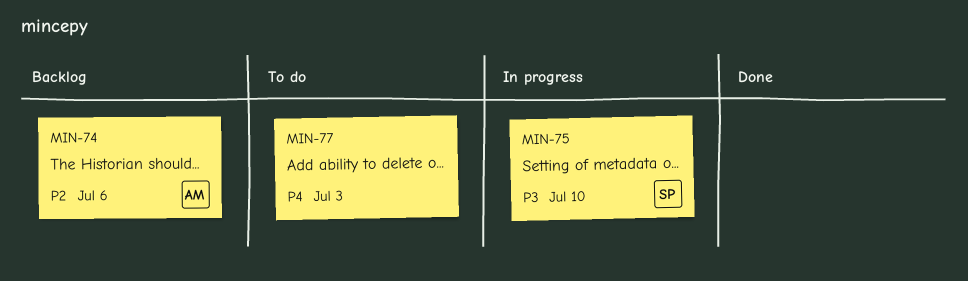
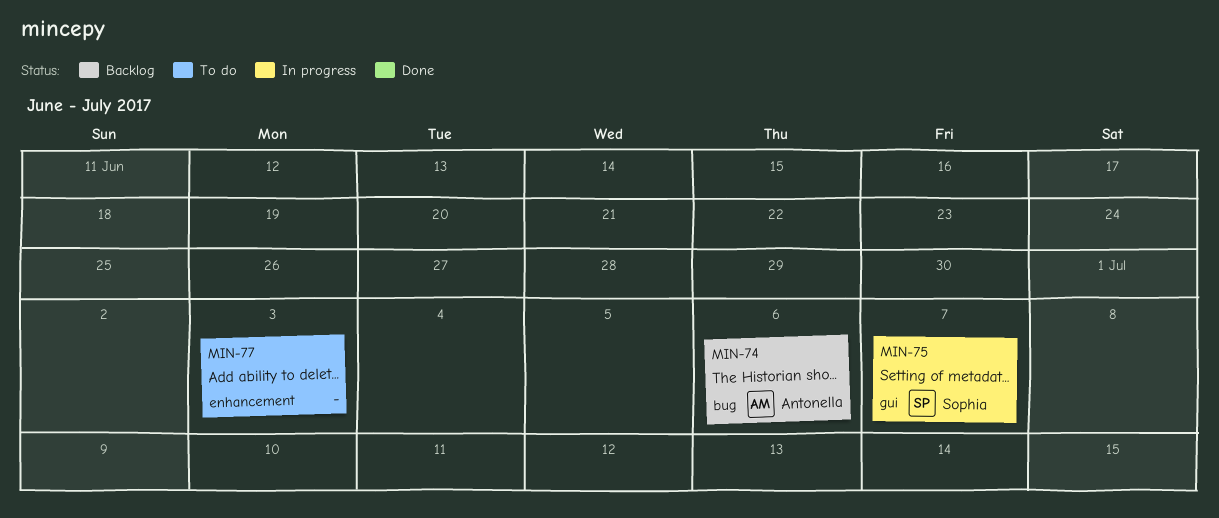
MIN-75, due: Jul 10 -> Jul 7

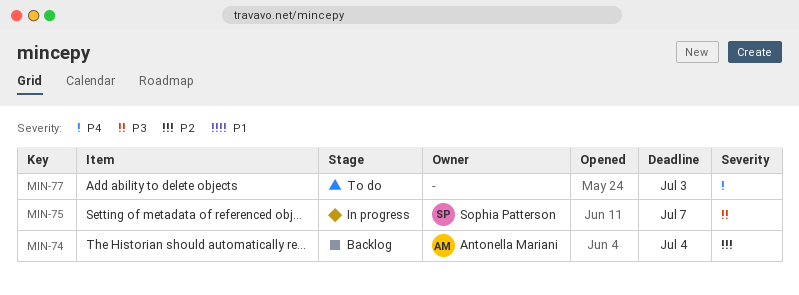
MIN-74, due: Jul 6 -> Jul 4

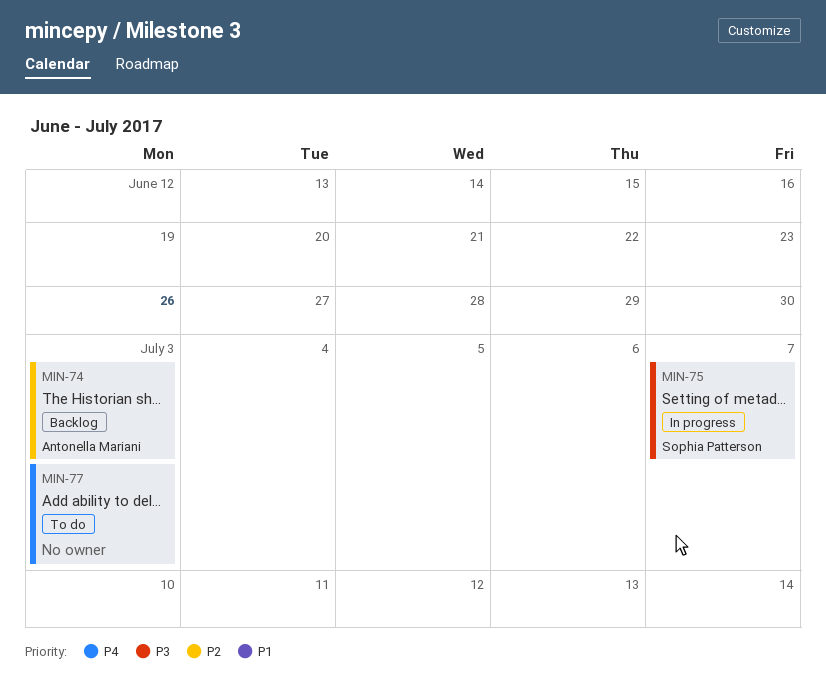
MIN-74, due: Jul 4 -> Jul 3

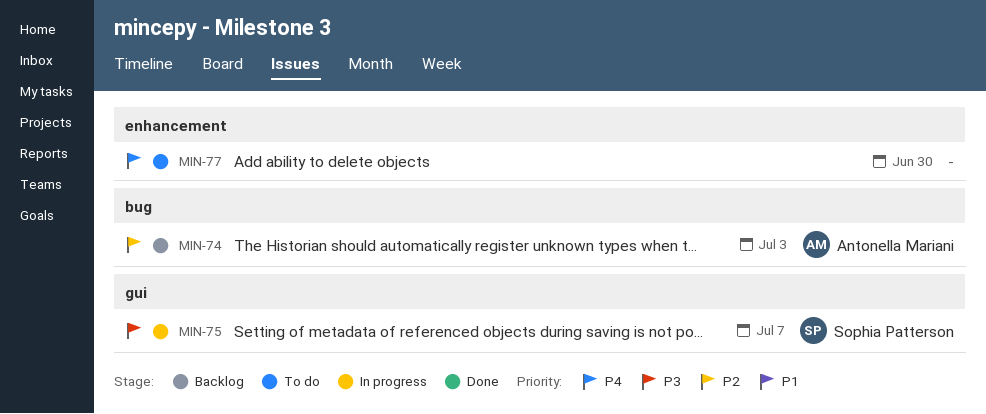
MIN-77, due: Jul 3 -> Jun 30

